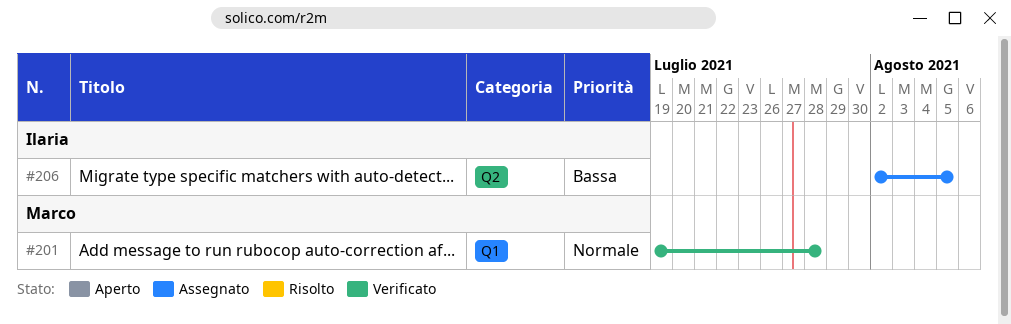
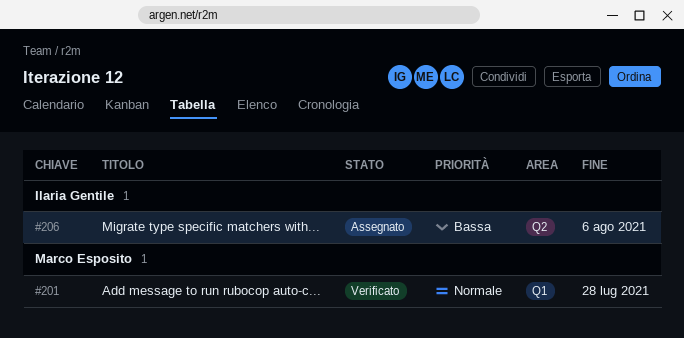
#206, due: Aug 5 -> Aug 6

